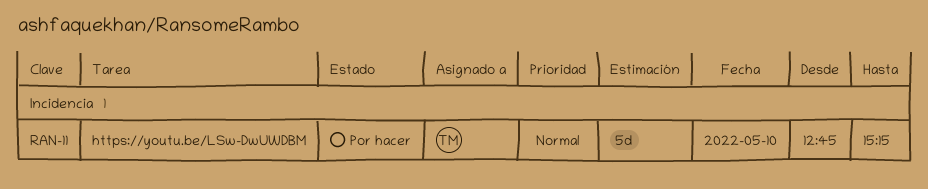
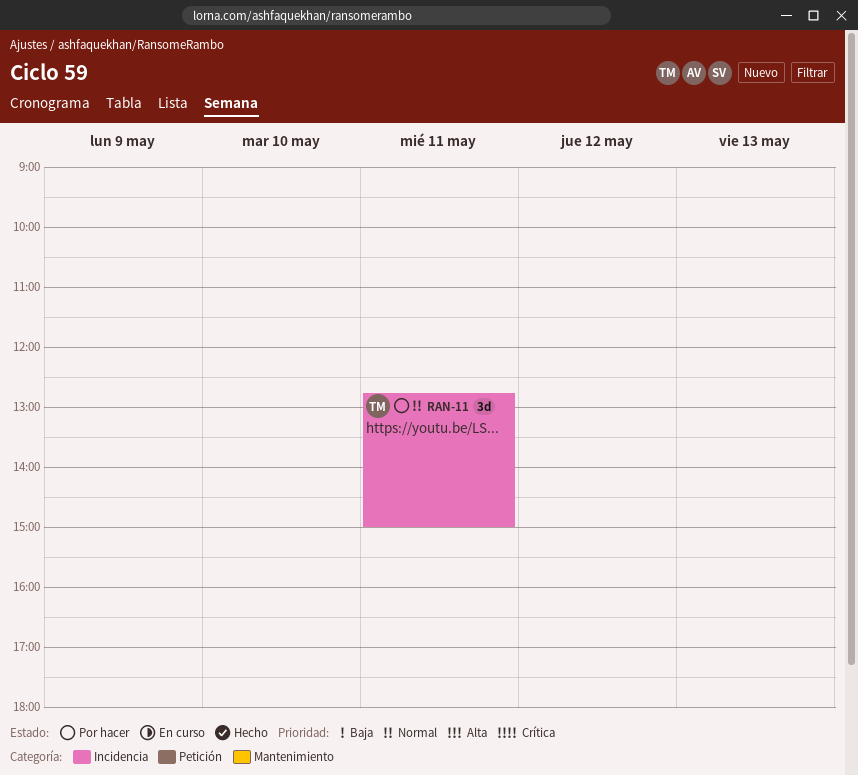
RAN-11, estimate: 5d -> 3d
RAN-11, day: May 10 -> May 11
RAN-11, ends: 15:15 -> 15:00

